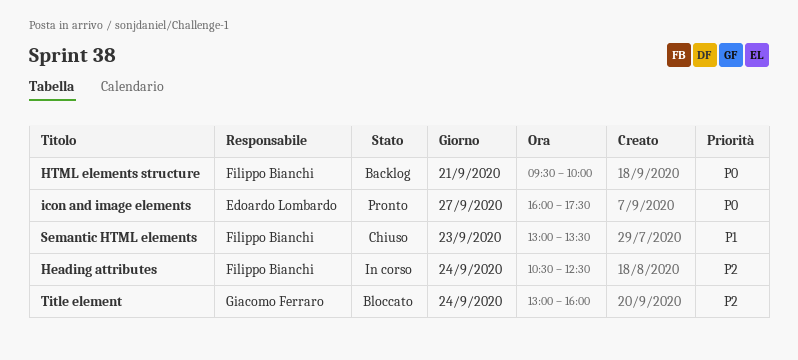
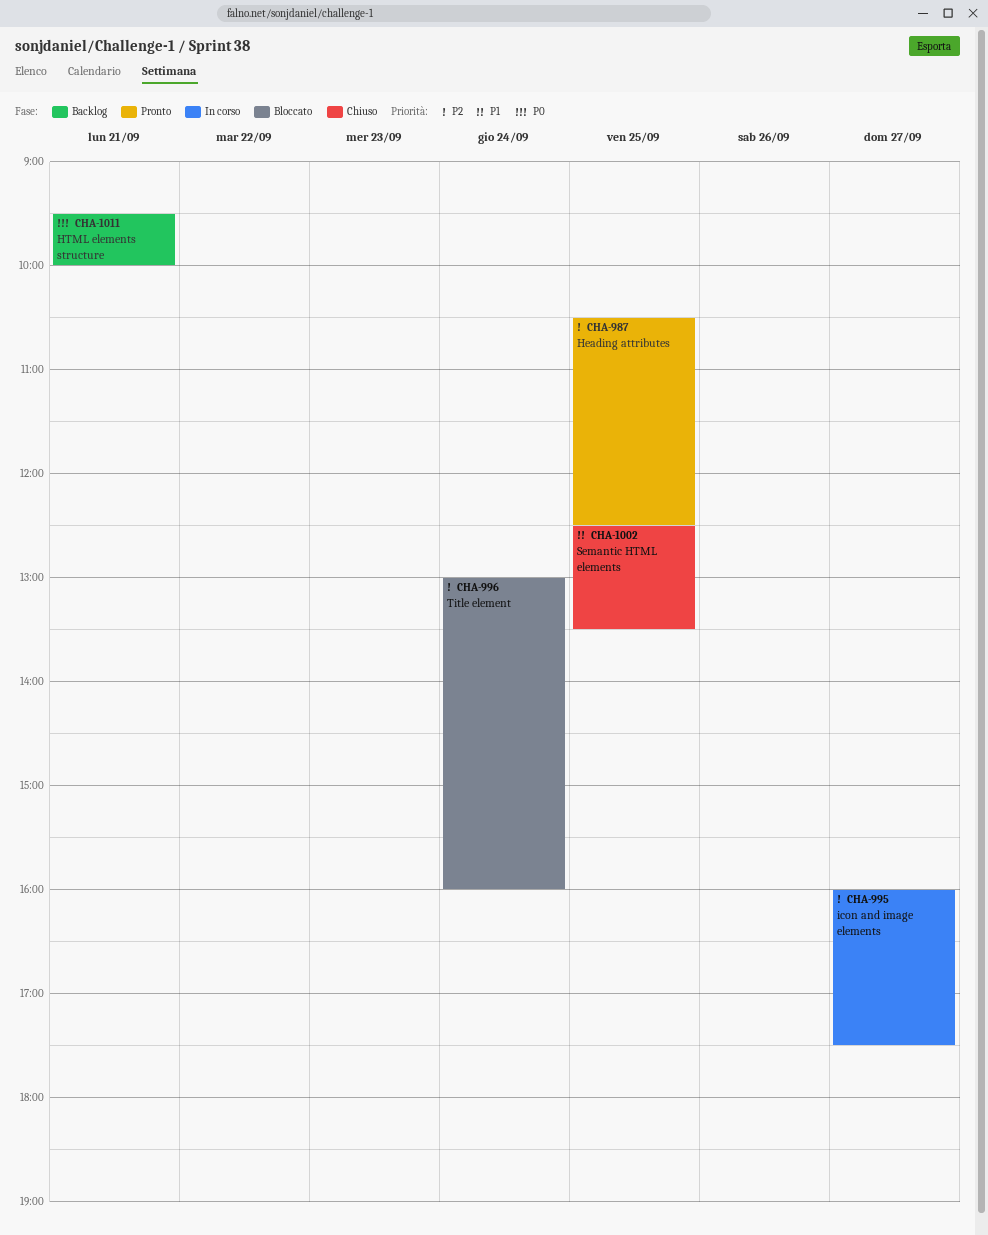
Heading attributes, status: In corso -> Pronto
Heading attributes, day: Sep 24 -> Sep 25
icon and image elements, status: Pronto -> In corso
icon and image elements, priority: P0 -> P2
Semantic HTML elements, day: Sep 23 -> Sep 25
Semantic HTML elements, begins: 13:00 -> 12:30

